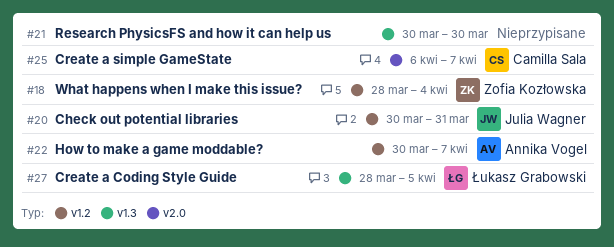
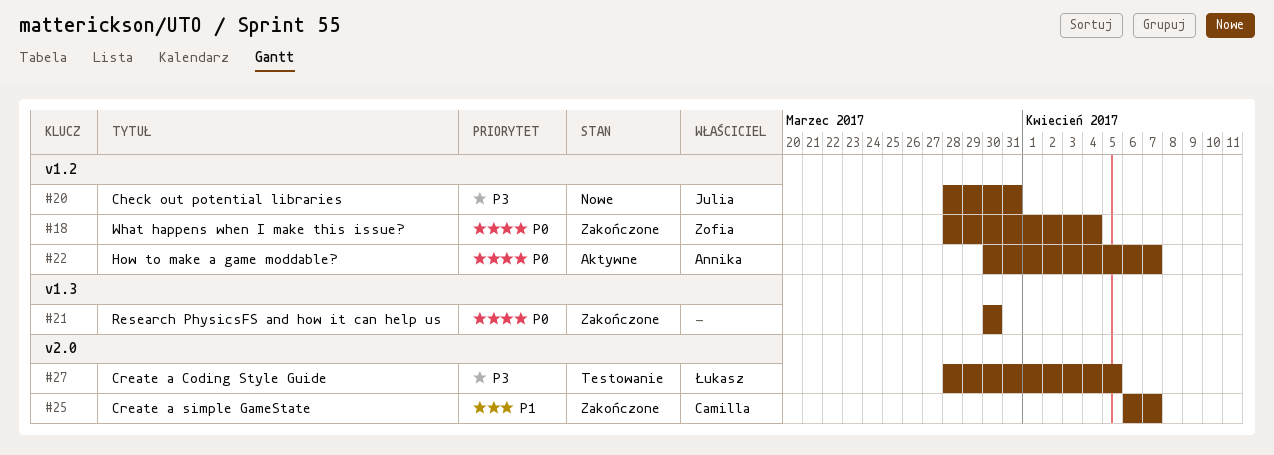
#20, start: Mar 30 -> Mar 28
#27, label: v1.3 -> v2.0

